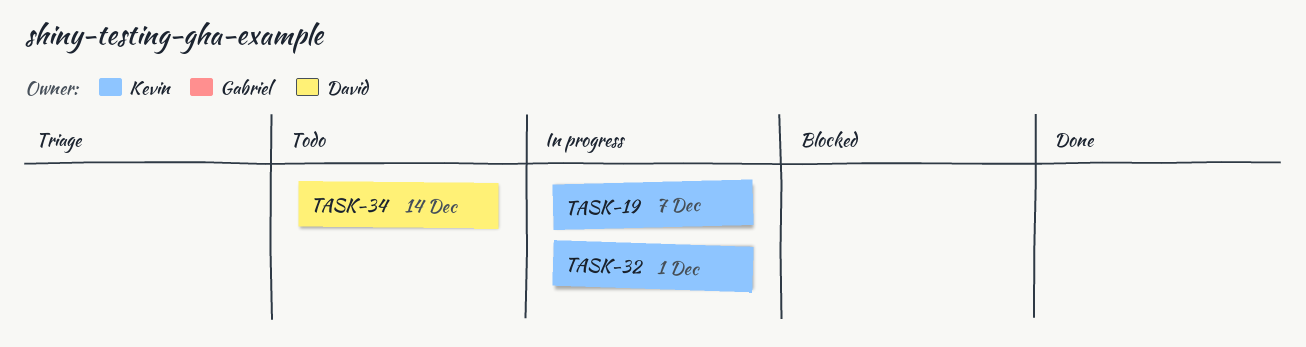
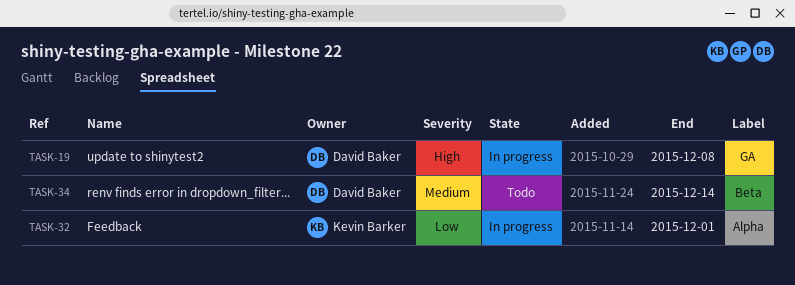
TASK-19, owner: Kevin Barker -> David Baker
TASK-19, due: Dec 7 -> Dec 8

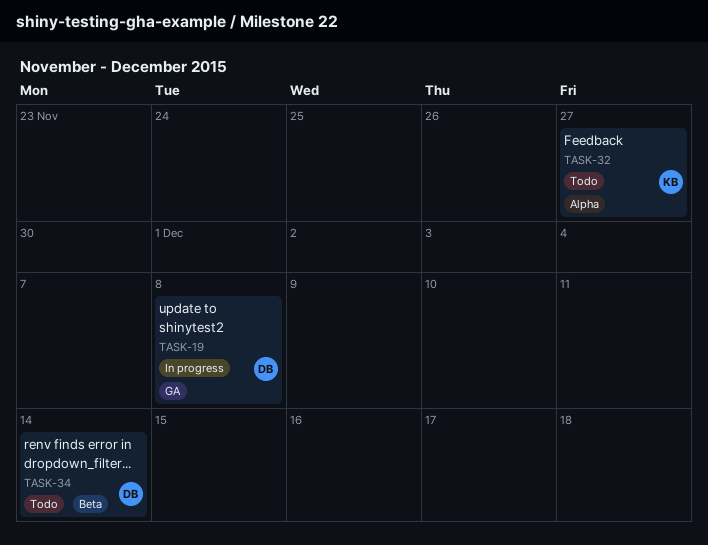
TASK-32, status: In progress -> Todo
TASK-32, due: Dec 1 -> Nov 27

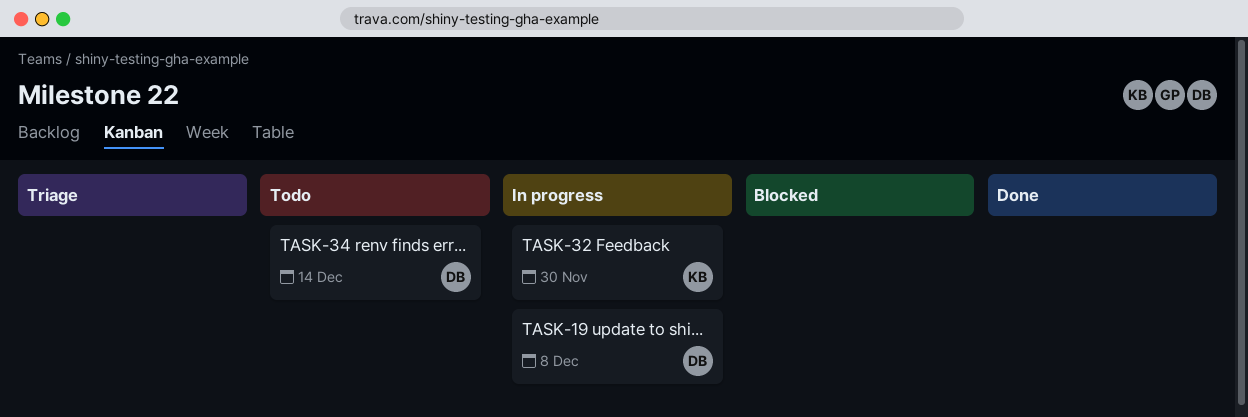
TASK-32, status: Todo -> In progress
TASK-32, due: Nov 27 -> Nov 30

